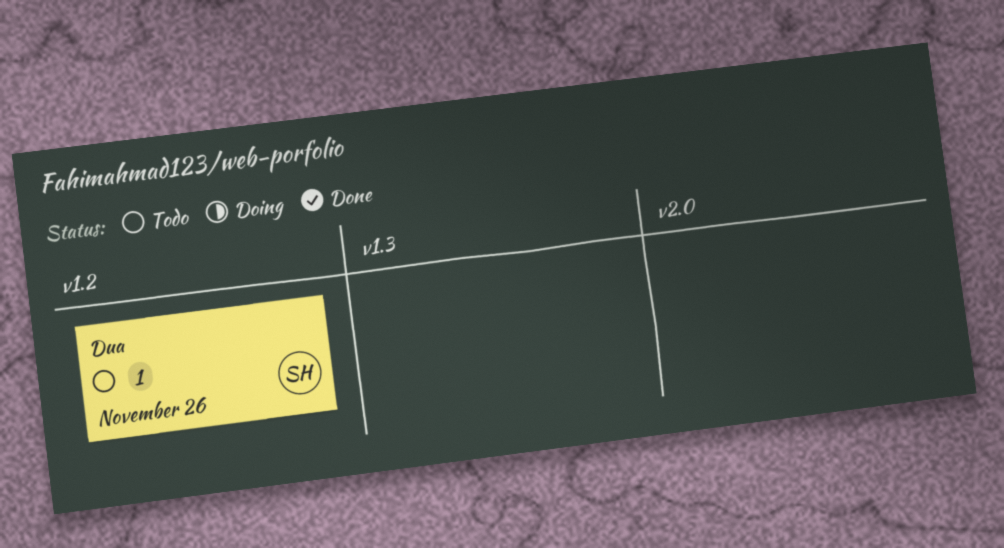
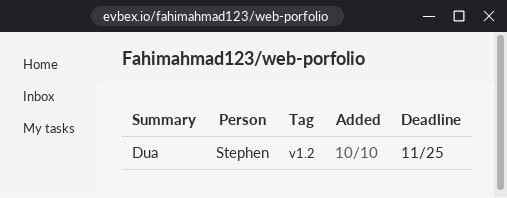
Dua, due: Nov 26 -> Nov 25

